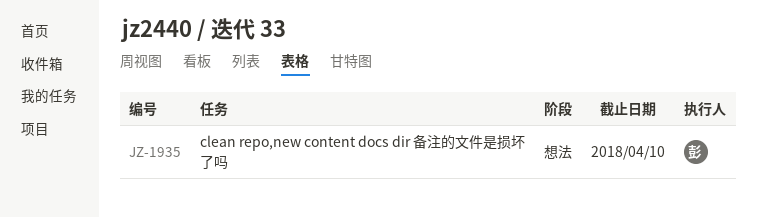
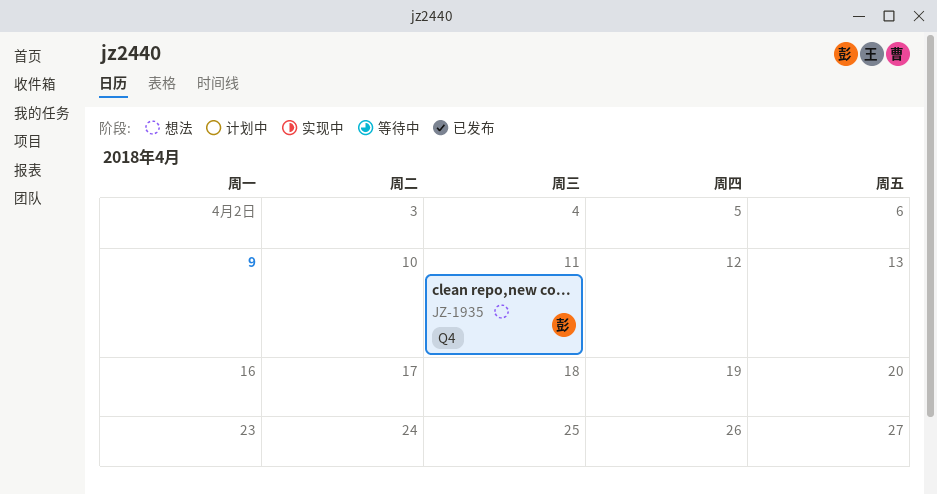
JZ-1935, due: Apr 10 -> Apr 11

